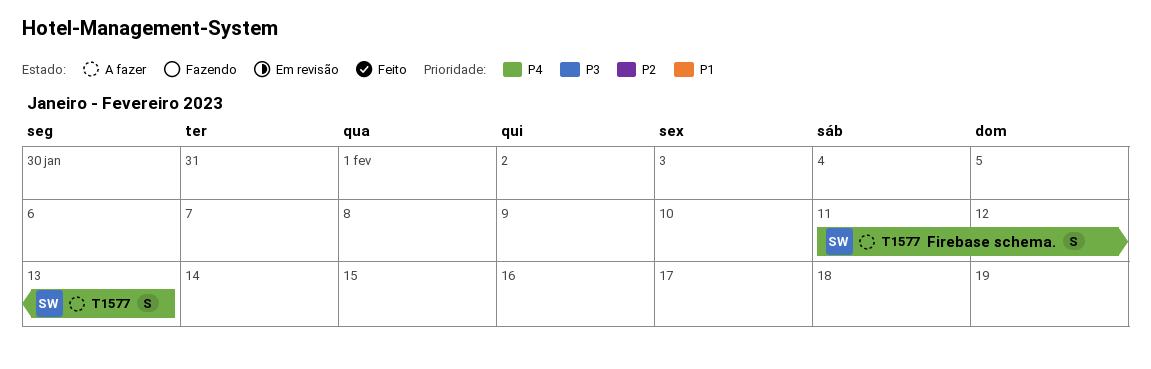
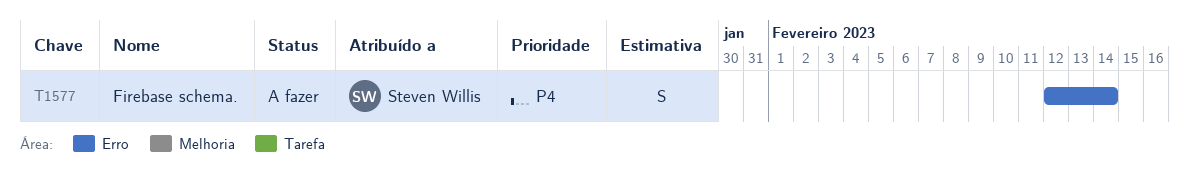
T1577, start: Feb 11 -> Feb 12
T1577, due: Feb 13 -> Feb 14

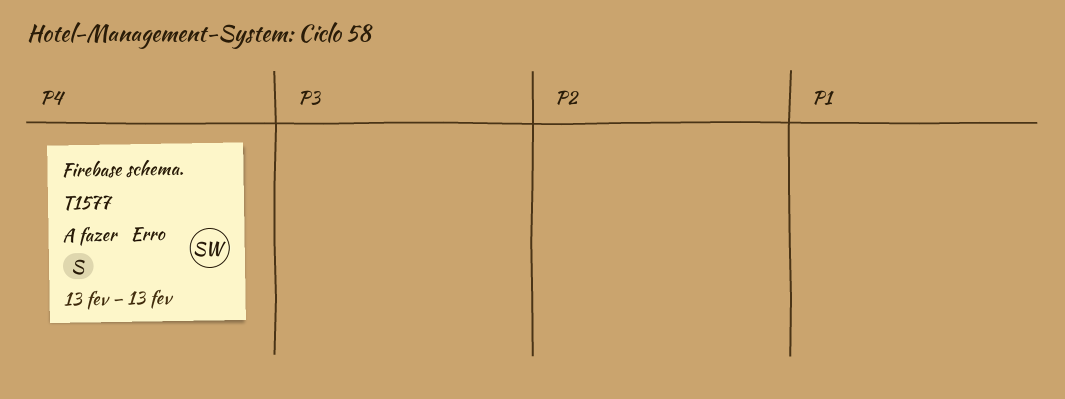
T1577, start: Feb 12 -> Feb 13
T1577, due: Feb 14 -> Feb 13

